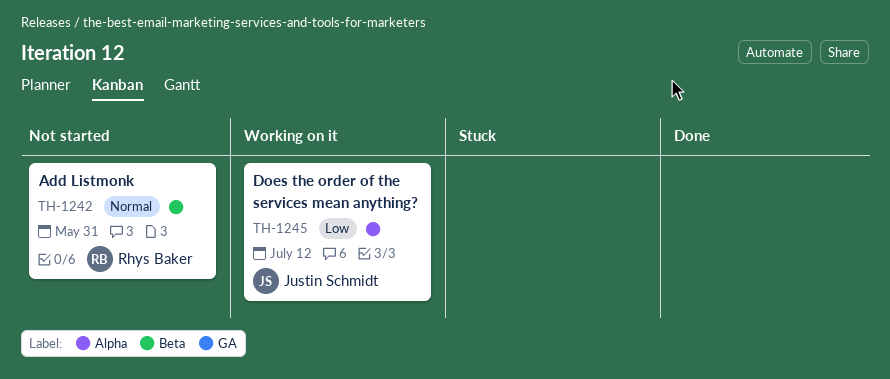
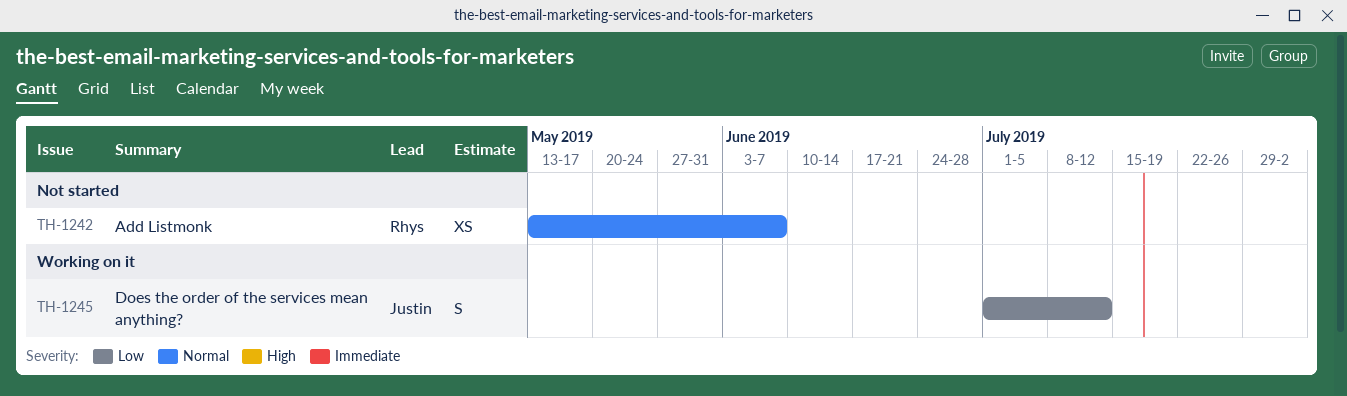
TH-1242, due: May 31 -> Jun 7

